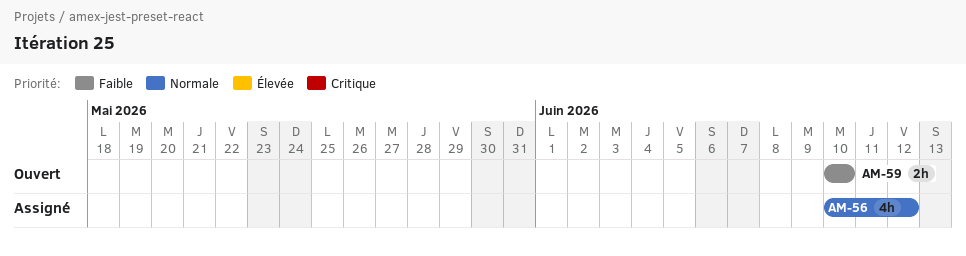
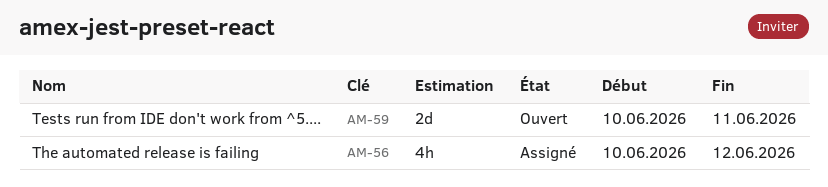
AM-59, estimate: 2h -> 2d
AM-59, due: Jun 10 -> Jun 11

